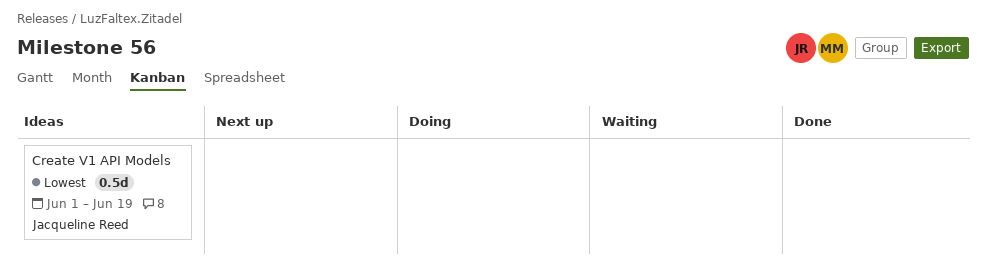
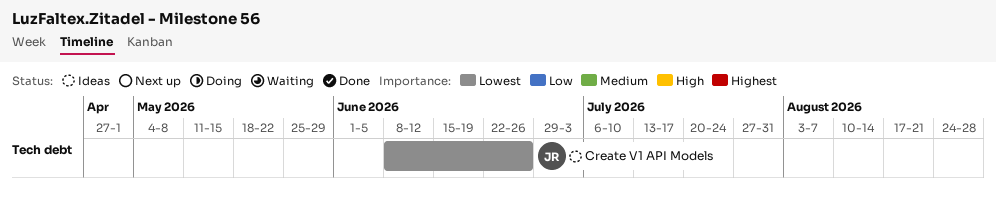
Create V1 API Models, start: Jun 1 -> Jun 8
Create V1 API Models, due: Jun 19 -> Jun 26

